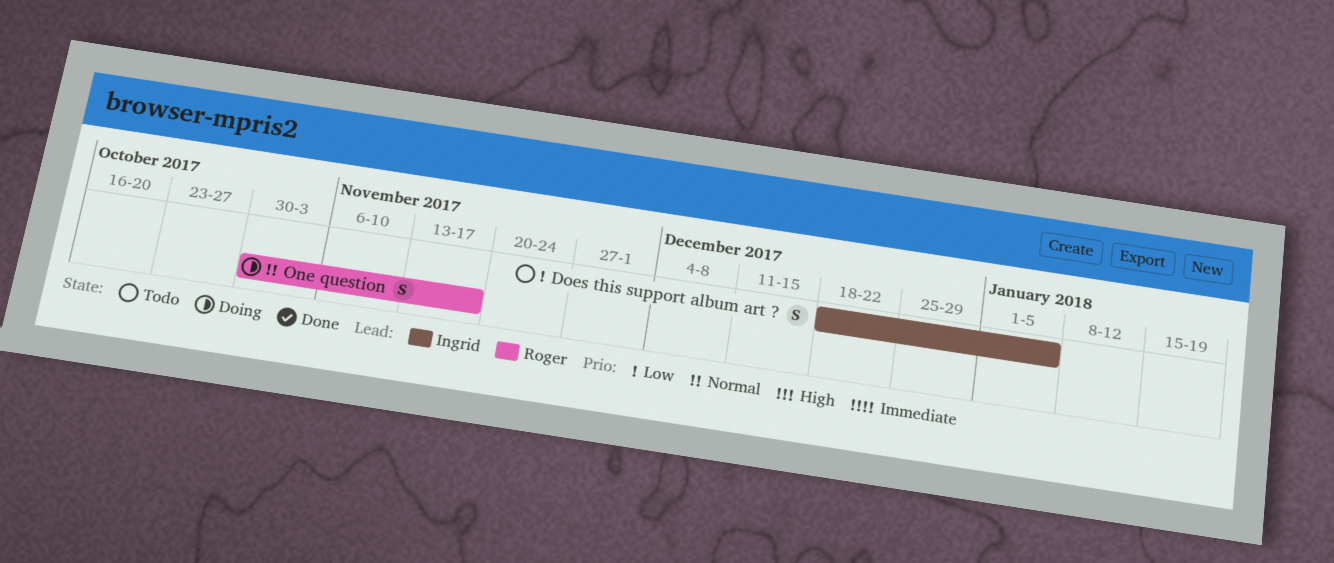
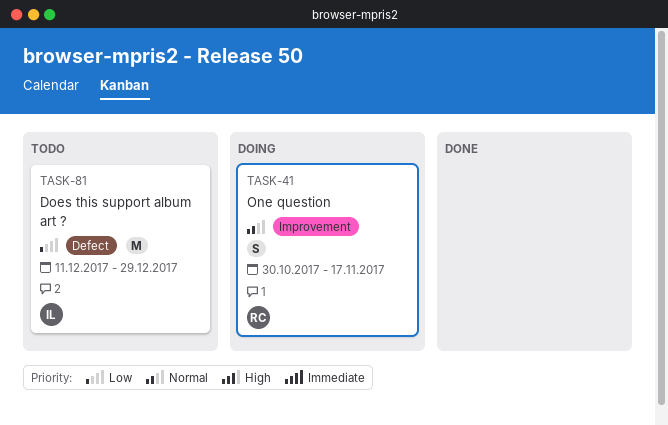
Does this support album art ?, estimate: S -> M
Does this support album art ?, start: Dec 18 -> Dec 11
Does this support album art ?, due: Jan 5 -> Dec 29

